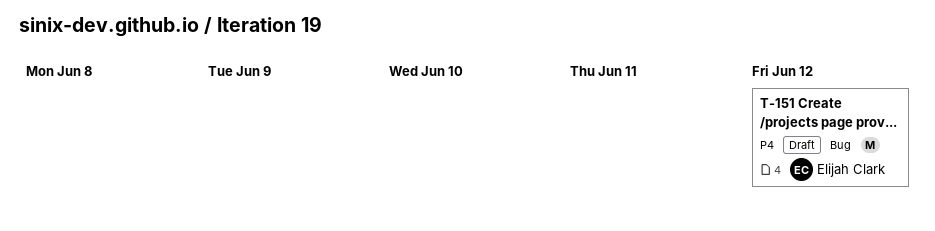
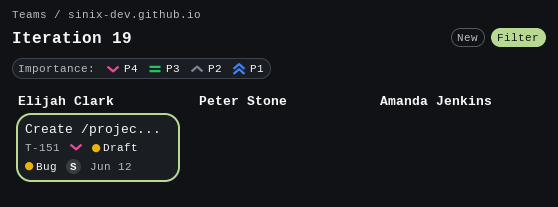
T-151, estimate: M -> S

